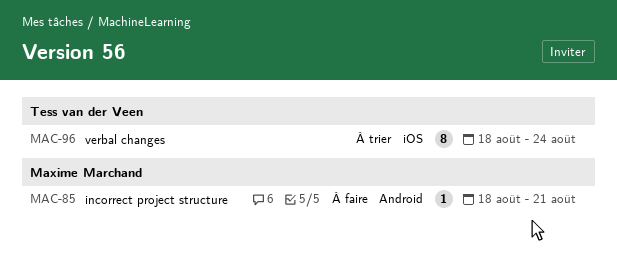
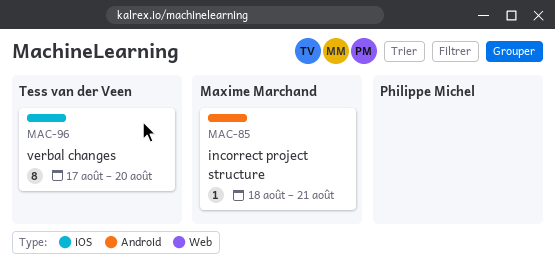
MAC-96, start: Aug 18 -> Aug 17
MAC-96, due: Aug 24 -> Aug 20

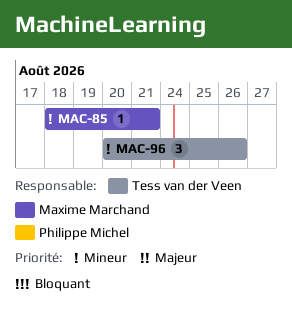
MAC-96, estimate: 8 -> 3
MAC-96, start: Aug 17 -> Aug 20
MAC-96, due: Aug 20 -> Aug 26

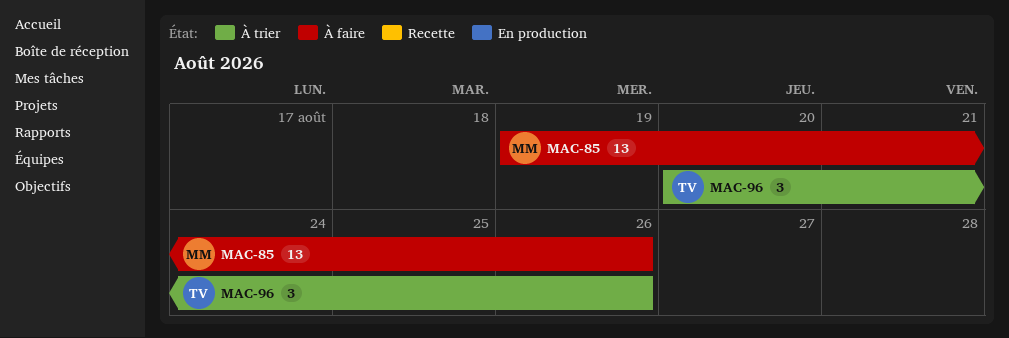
MAC-85, estimate: 1 -> 13
MAC-85, start: Aug 18 -> Aug 19
MAC-85, due: Aug 21 -> Aug 26

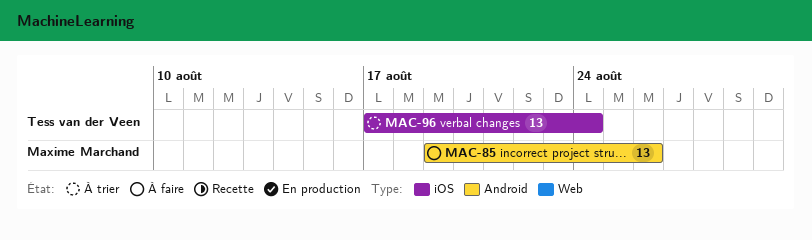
MAC-96, estimate: 3 -> 13
MAC-96, start: Aug 20 -> Aug 17
MAC-96, due: Aug 26 -> Aug 24

